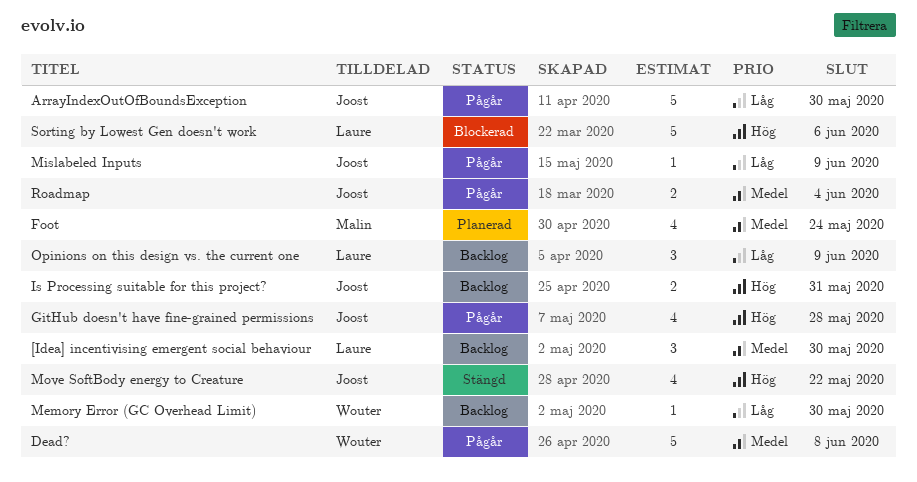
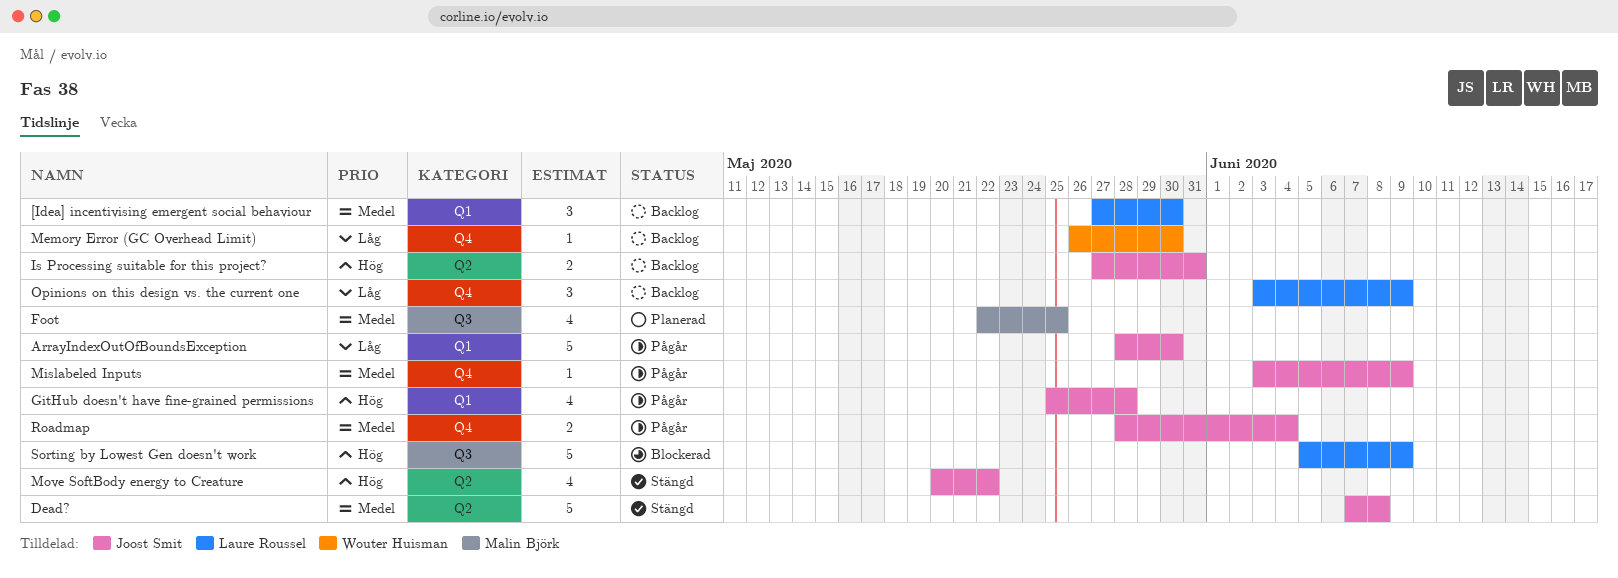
Dead?, status: Pågår -> Stängd
Dead?, owner: Wouter Huisman -> Joost Smit
Foot, due: May 24 -> May 25
Mislabeled Inputs, priority: Låg -> Medel
Sorting by Lowest Gen doesn't work, due: Jun 6 -> Jun 9

